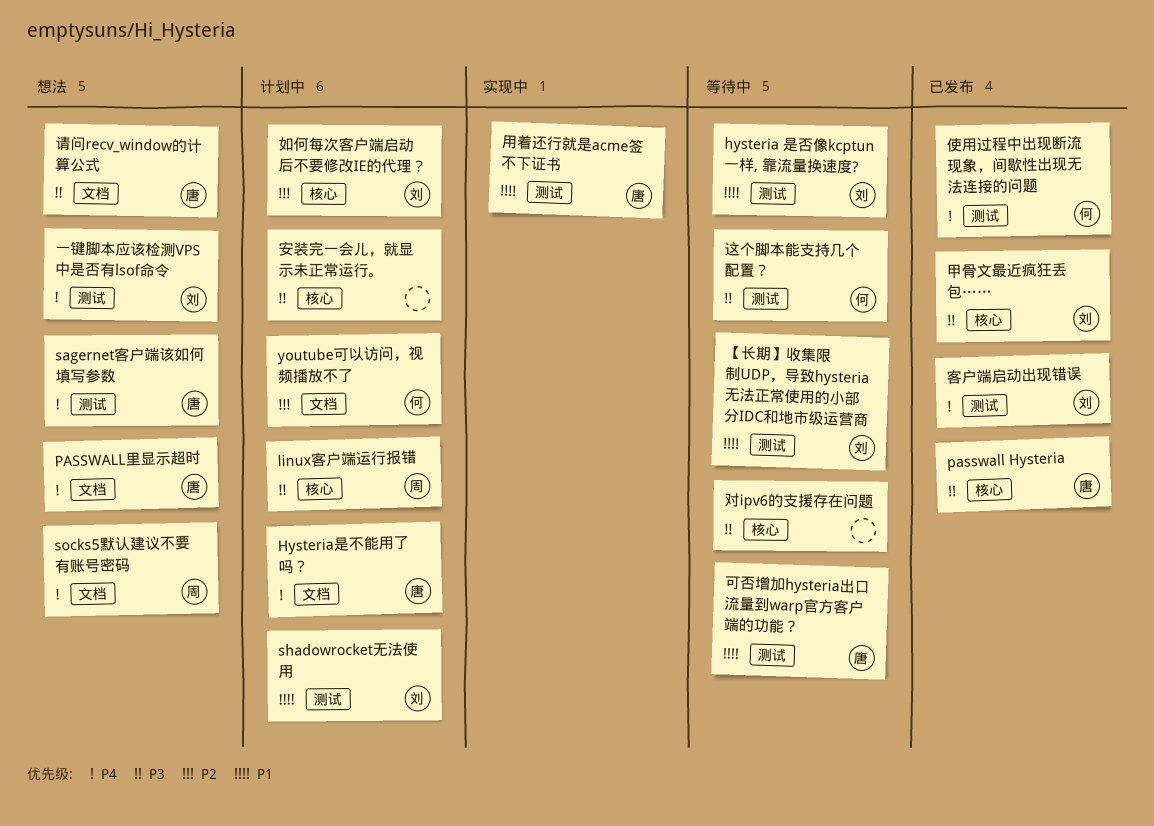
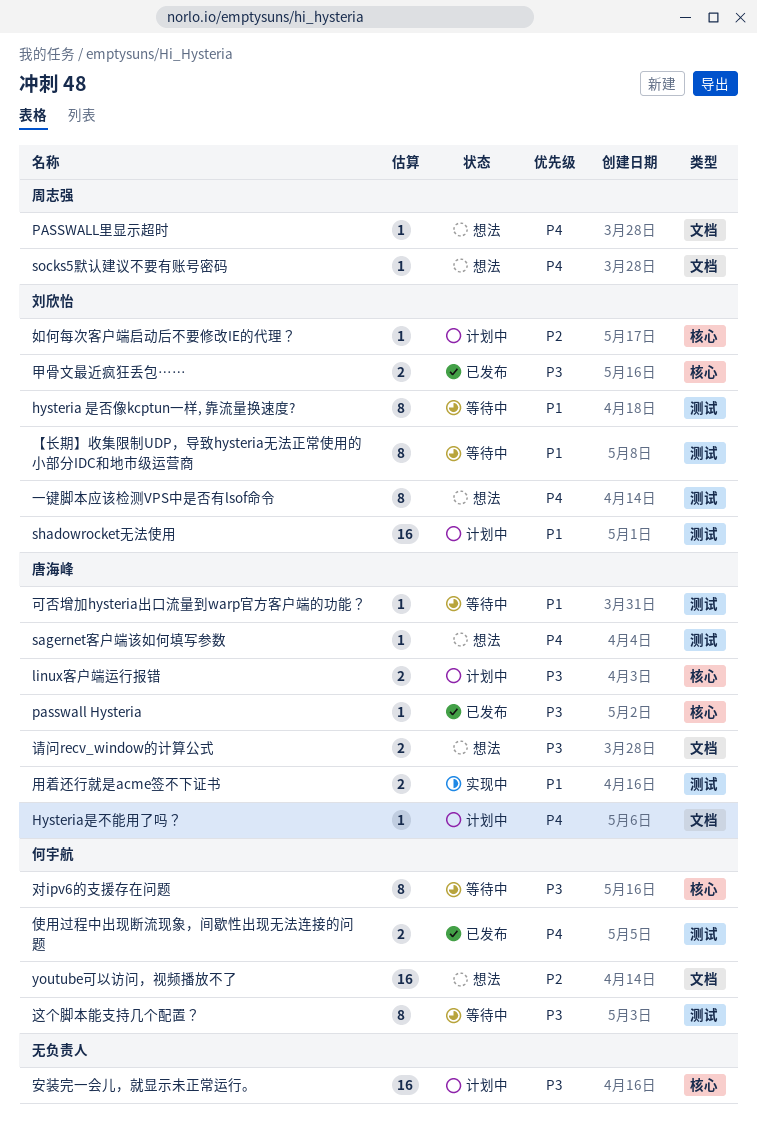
linux客户端运行报错, owner: 周志强 -> 唐海峰
PASSWALL里显示超时, owner: 唐海峰 -> 周志强
youtube可以访问，视频播放不了, status: 计划中 -> 想法
客户端启动出现错误: present -> none
对ipv6的支援存在问题, owner: none -> 何宇航

